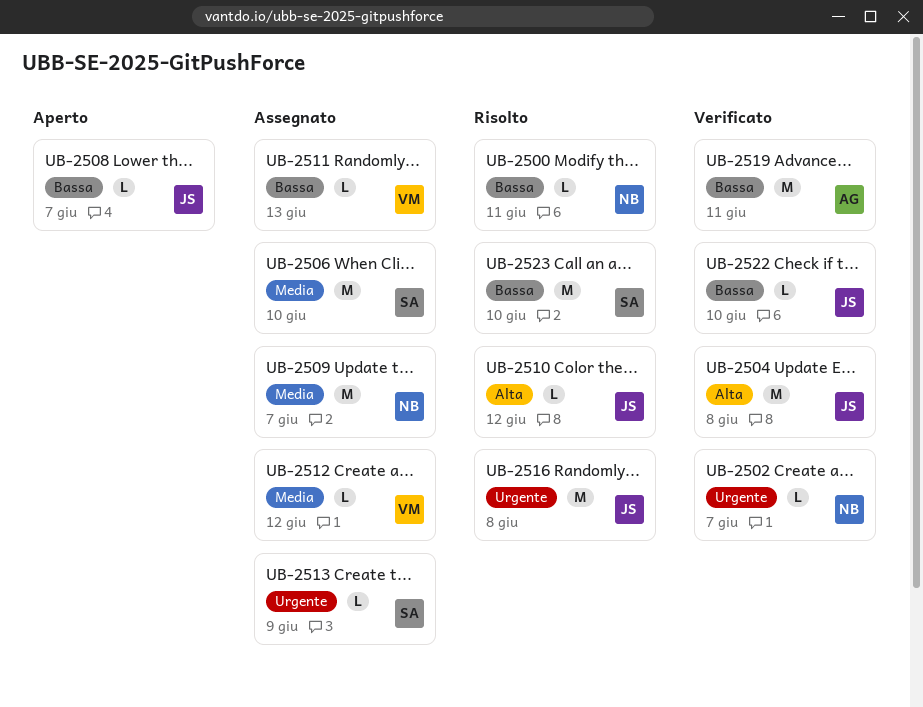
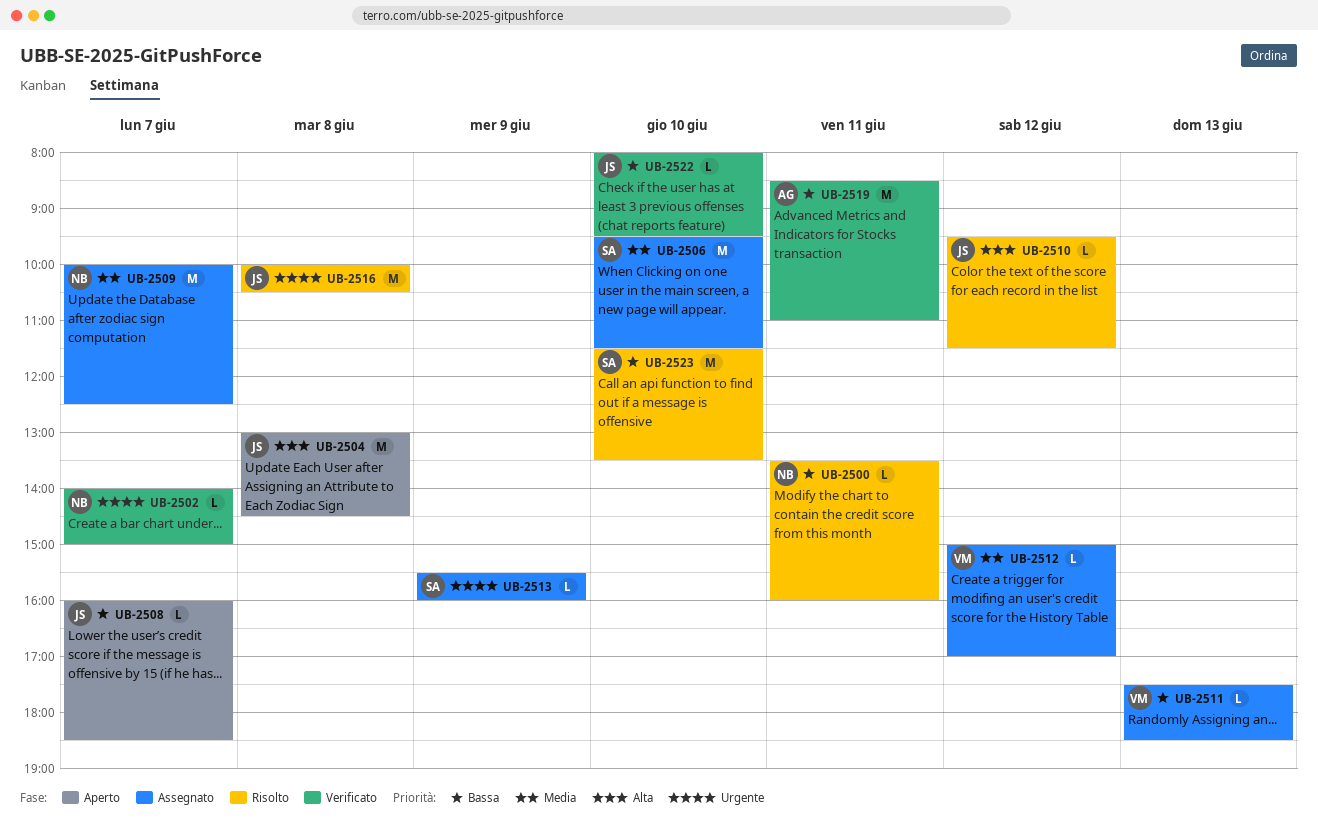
UB-2504, status: Verificato -> Aperto

